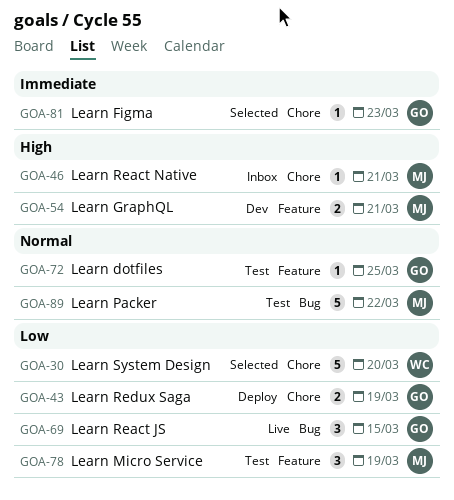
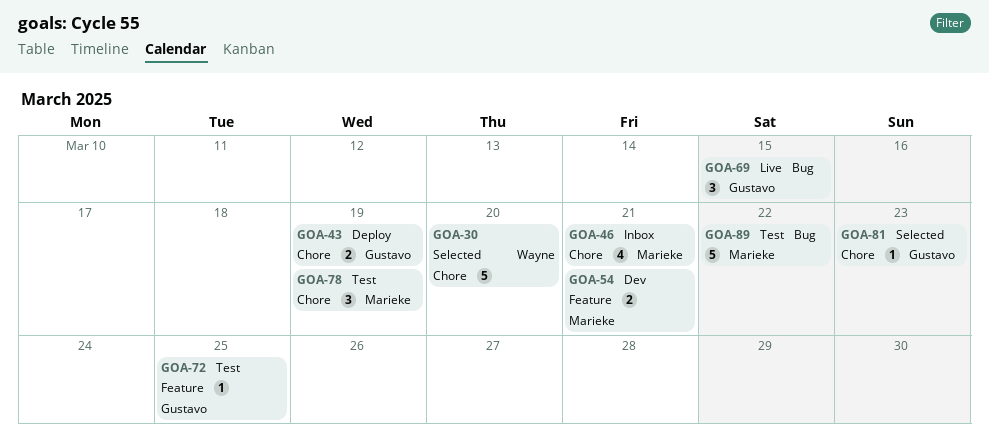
GOA-46, estimate: 1 -> 4
GOA-78, label: Feature -> Chore

